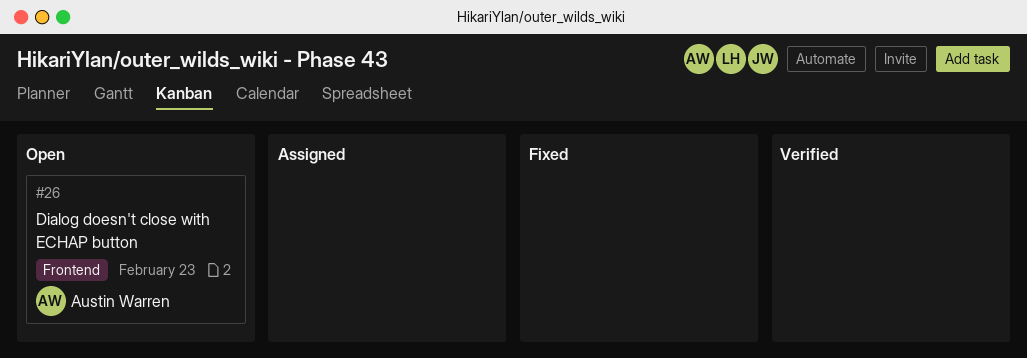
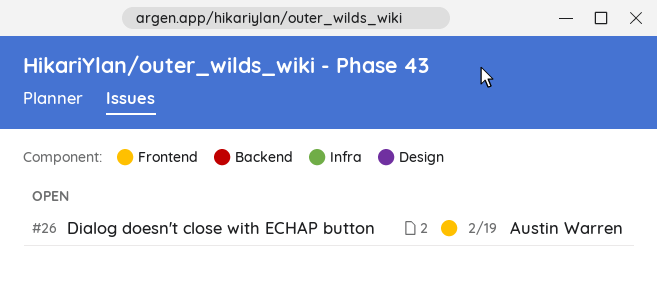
#26, due: Feb 23 -> Feb 19

